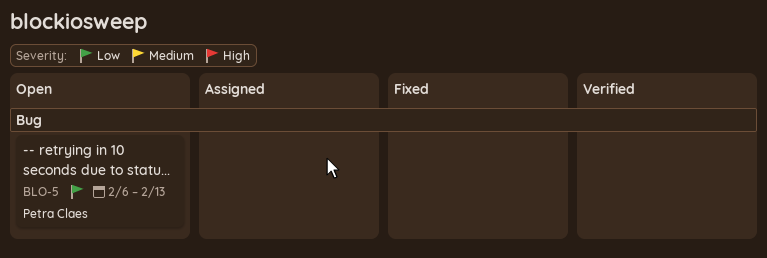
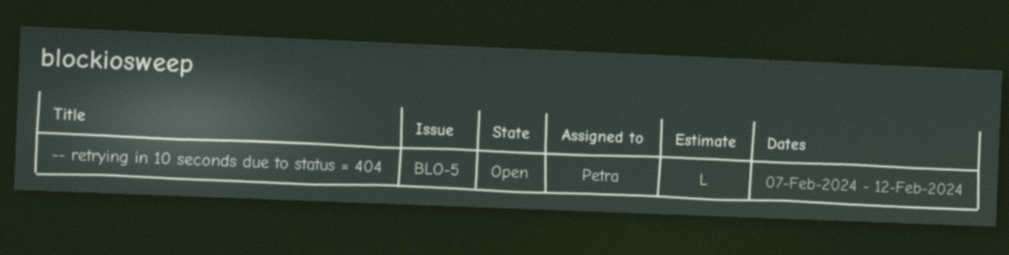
BLO-5, start: Feb 6 -> Feb 7
BLO-5, due: Feb 13 -> Feb 12

